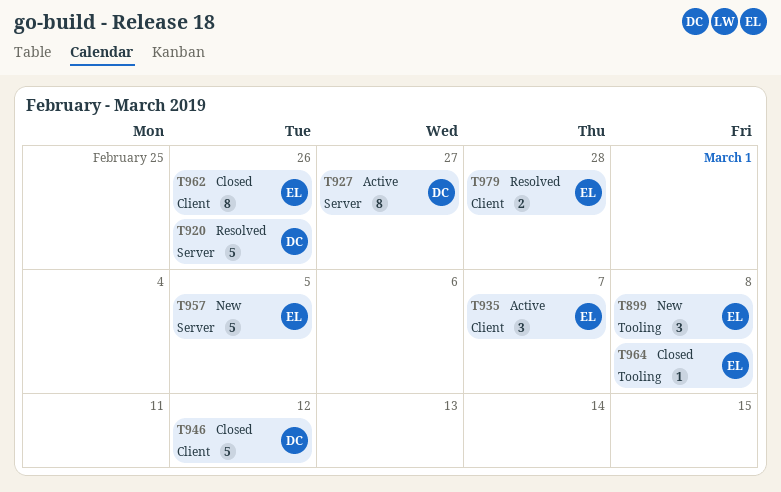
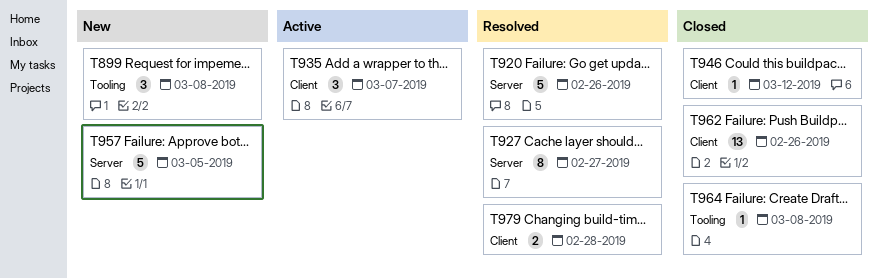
T927, status: Active -> Resolved
T946, estimate: 5 -> 1
T962, estimate: 8 -> 13

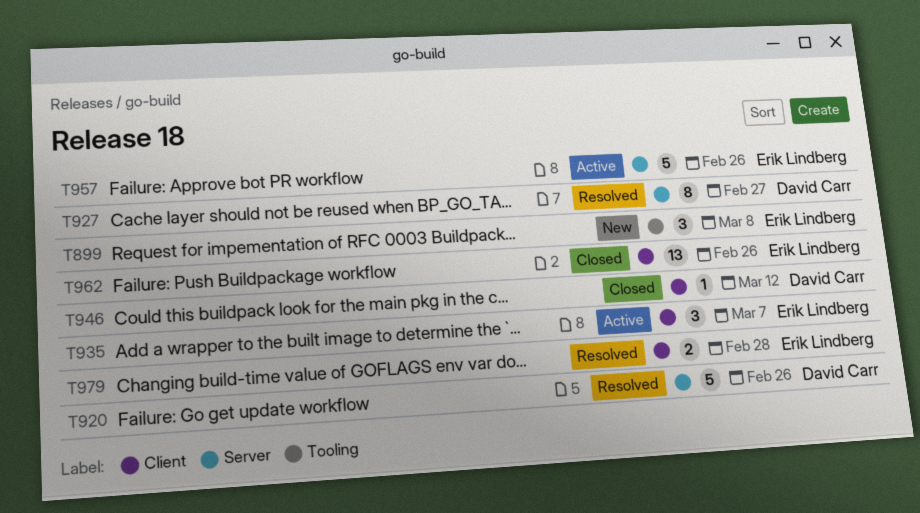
T957, status: New -> Active
T957, due: Mar 5 -> Feb 26
T964: present -> none

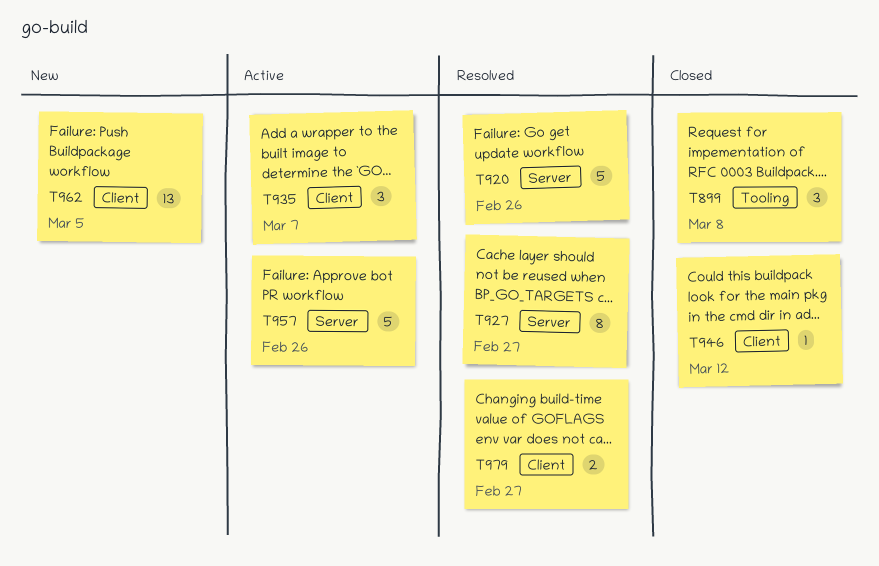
T899, status: New -> Closed
T962, status: Closed -> New
T962, due: Feb 26 -> Mar 5
T979, due: Feb 28 -> Feb 27

